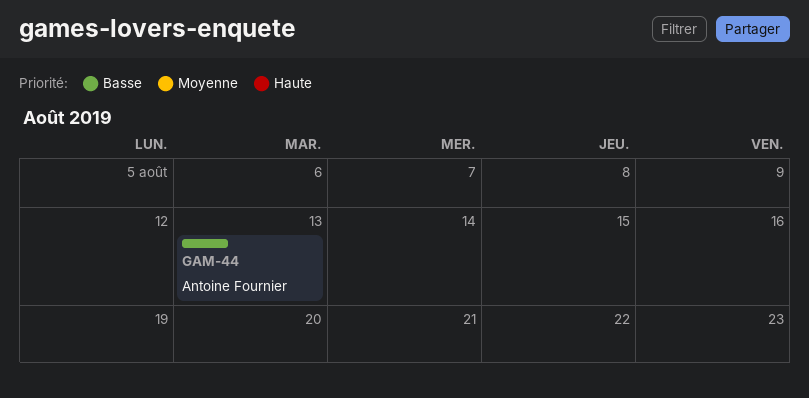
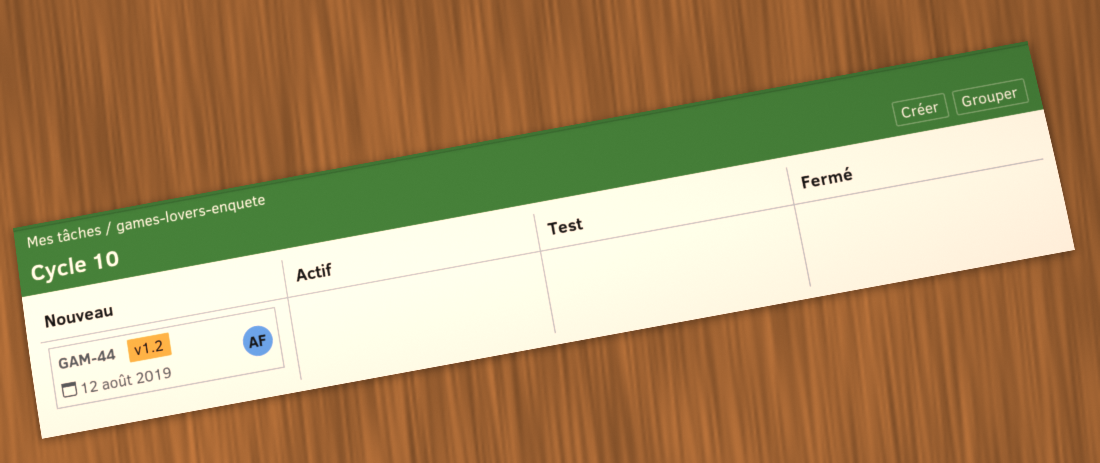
GAM-44, due: Aug 13 -> Aug 12

